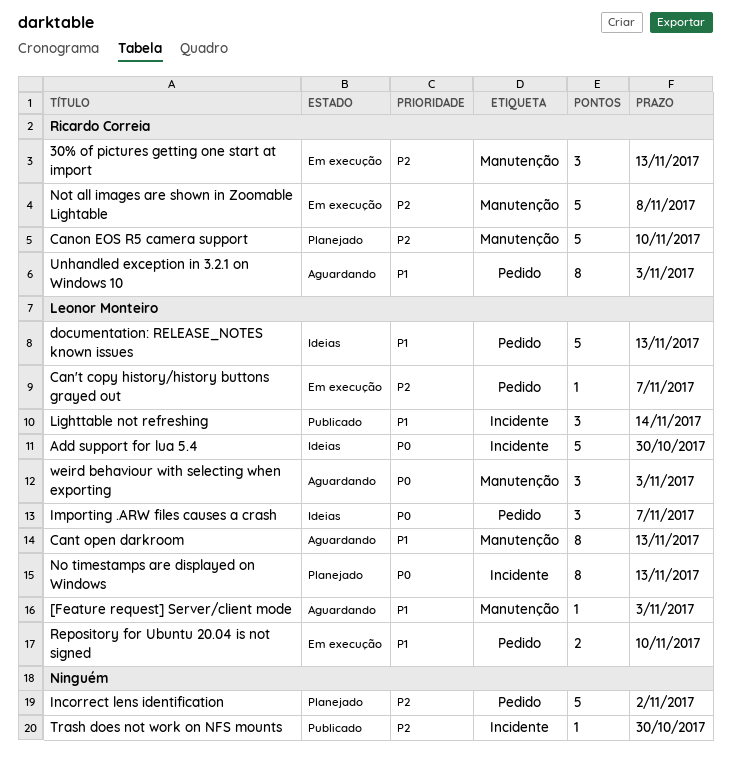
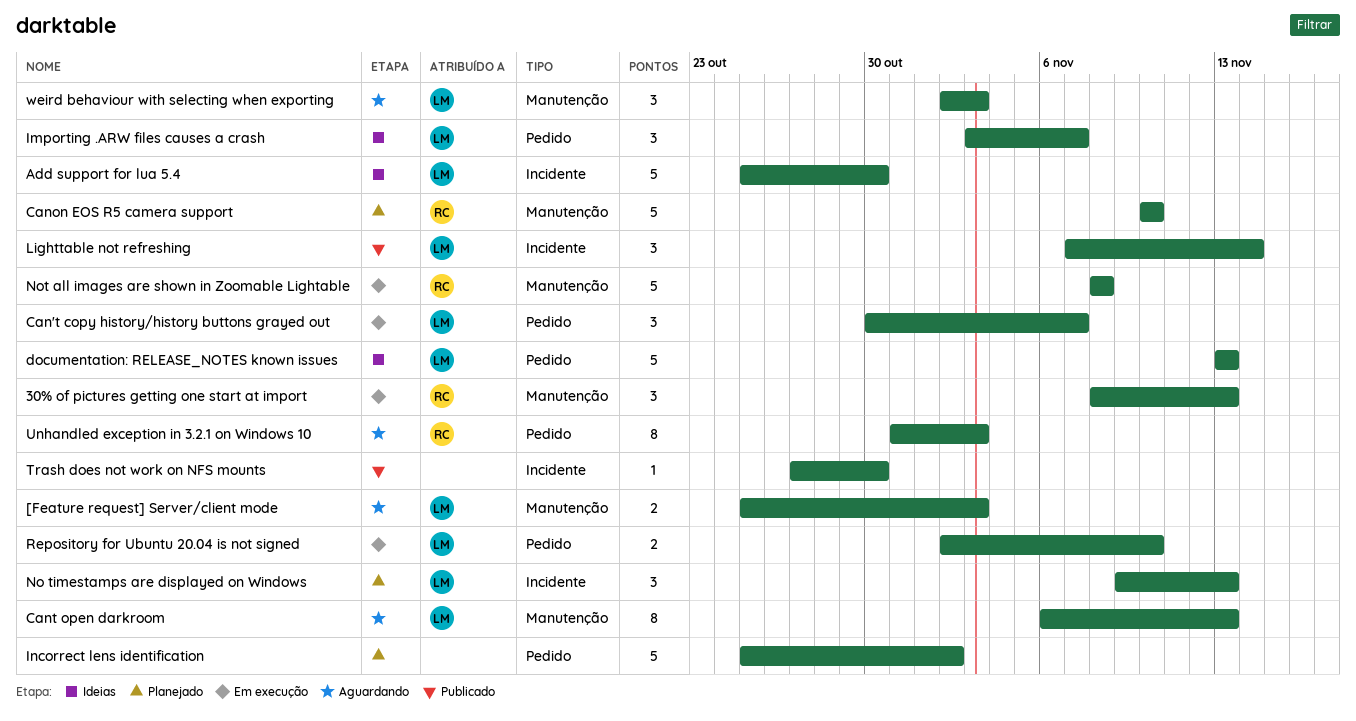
[Feature request] Server/client mode, estimate: 1 -> 2
Can't copy history/history buttons grayed out, estimate: 1 -> 3
No timestamps are displayed on Windows, estimate: 8 -> 3

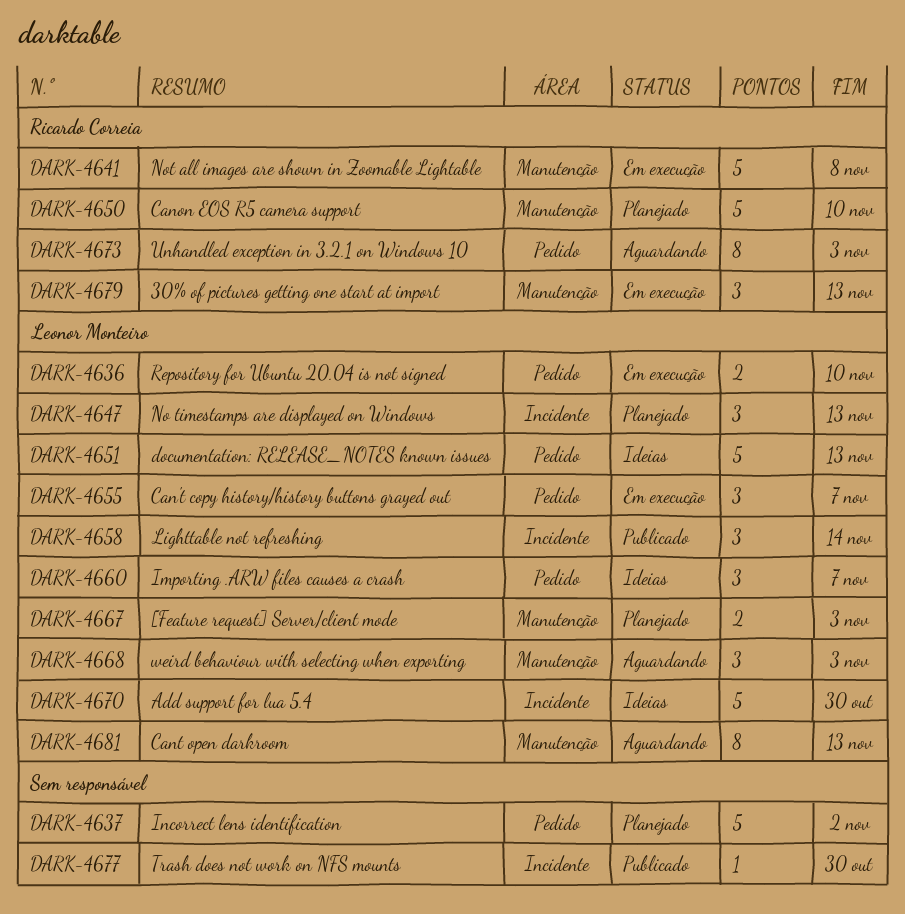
[Feature request] Server/client mode, status: Aguardando -> Planejado

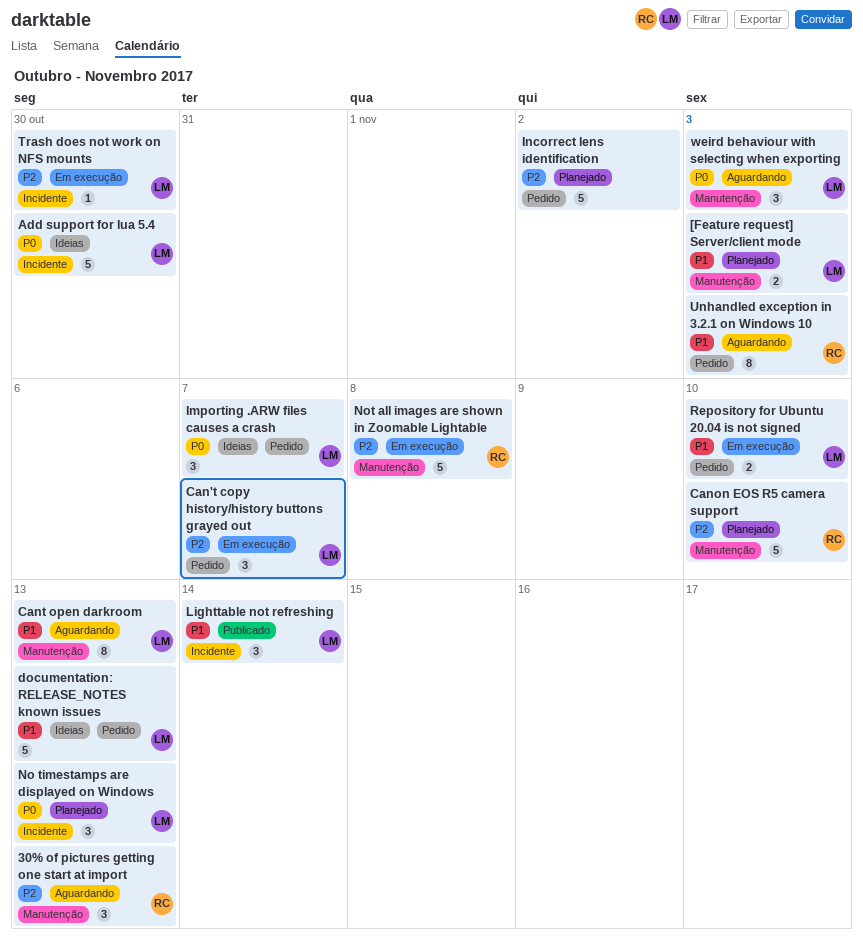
30% of pictures getting one start at import, status: Em execução -> Aguardando
Trash does not work on NFS mounts, status: Publicado -> Em execução
Trash does not work on NFS mounts, owner: none -> Leonor Monteiro

